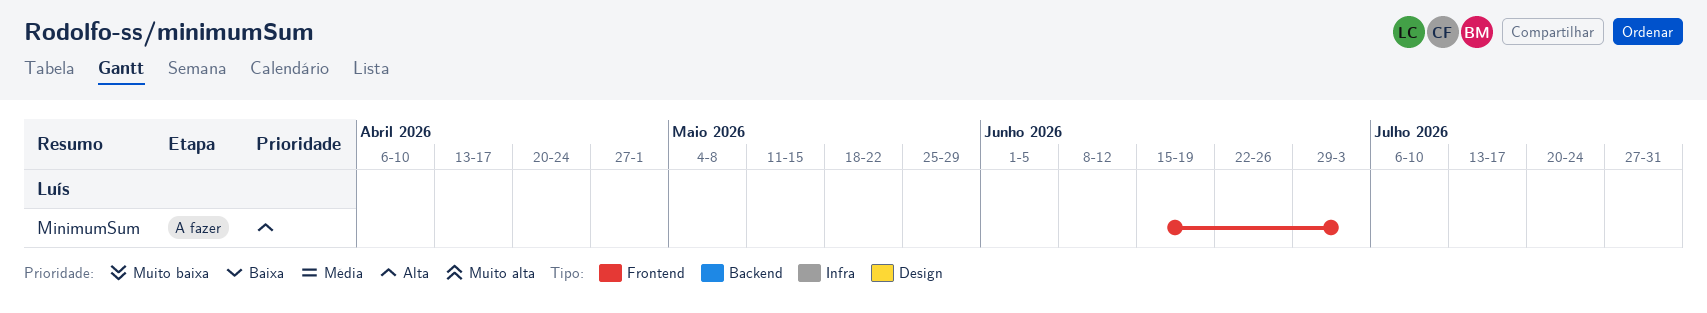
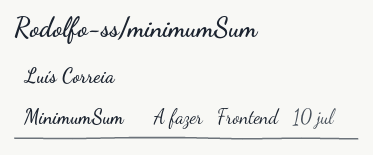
MinimumSum, due: Jul 3 -> Jul 10

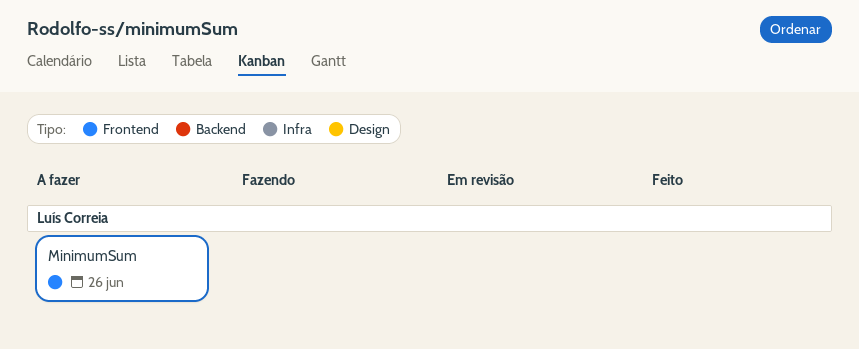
MinimumSum, due: Jul 10 -> Jun 26

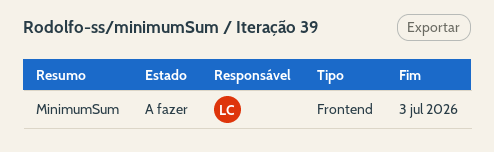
MinimumSum, due: Jun 26 -> Jul 3

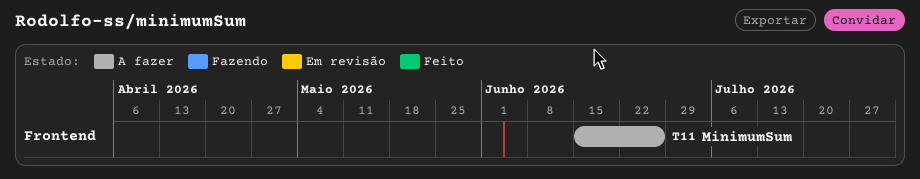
MinimumSum, due: Jul 3 -> Jun 26

